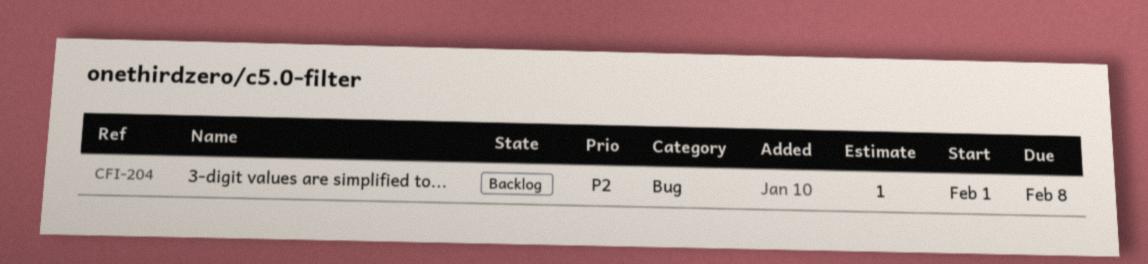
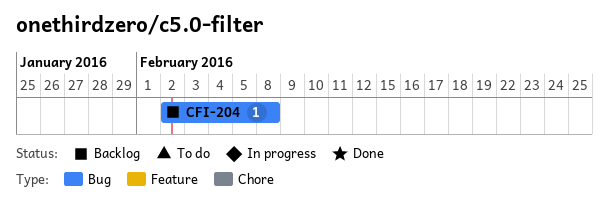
CFI-204, start: Feb 1 -> Feb 2

